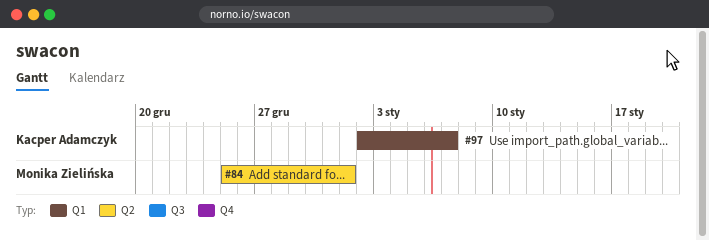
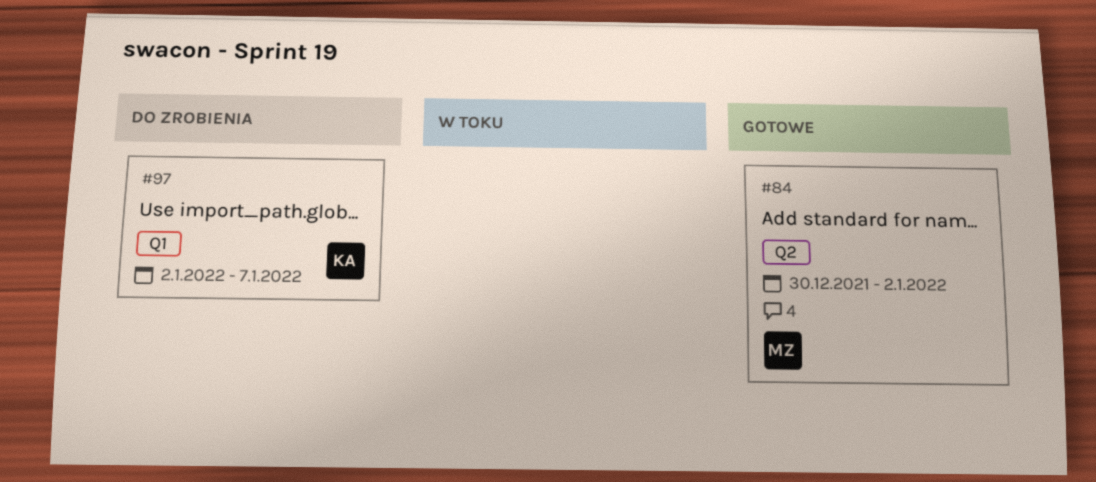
#84, start: Dec 25 -> Dec 30
#84, due: Jan 1 -> Jan 2

